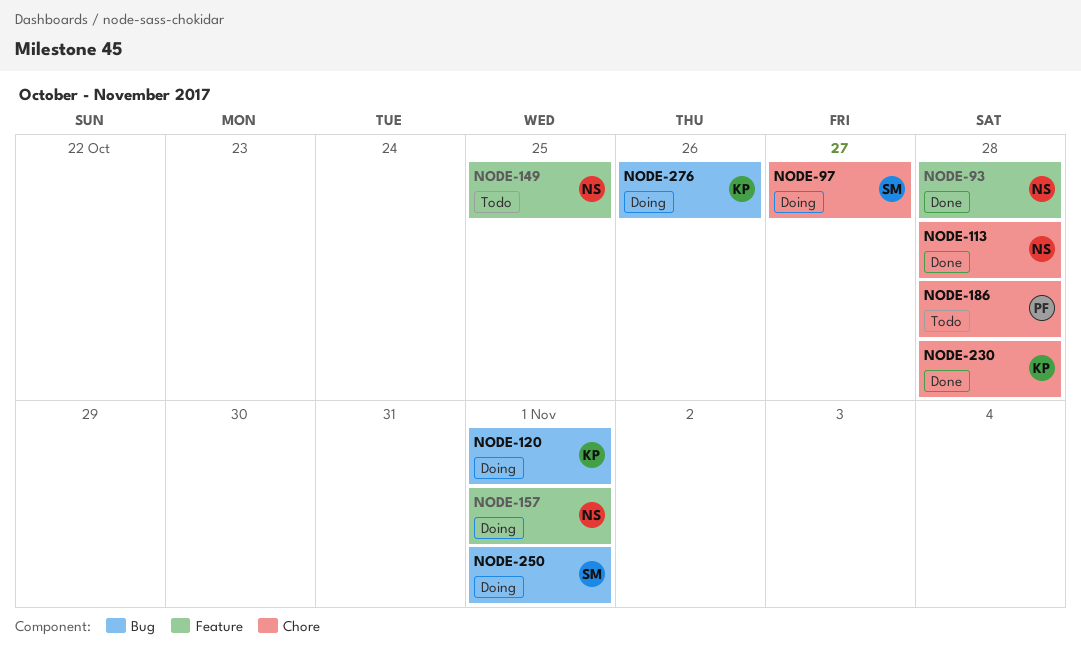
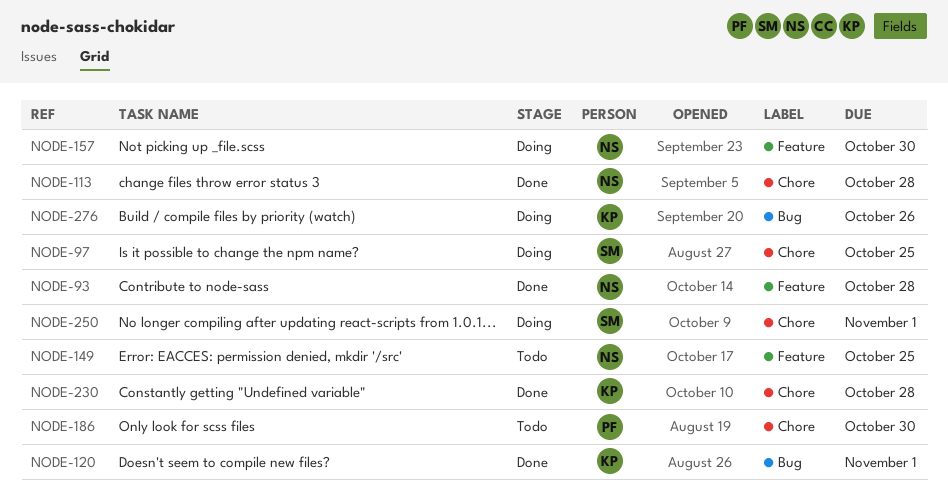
NODE-97, due: Oct 27 -> Oct 25
NODE-120, status: Doing -> Done
NODE-157, due: Nov 1 -> Oct 30
NODE-186, due: Oct 28 -> Oct 30
NODE-250, label: Bug -> Chore

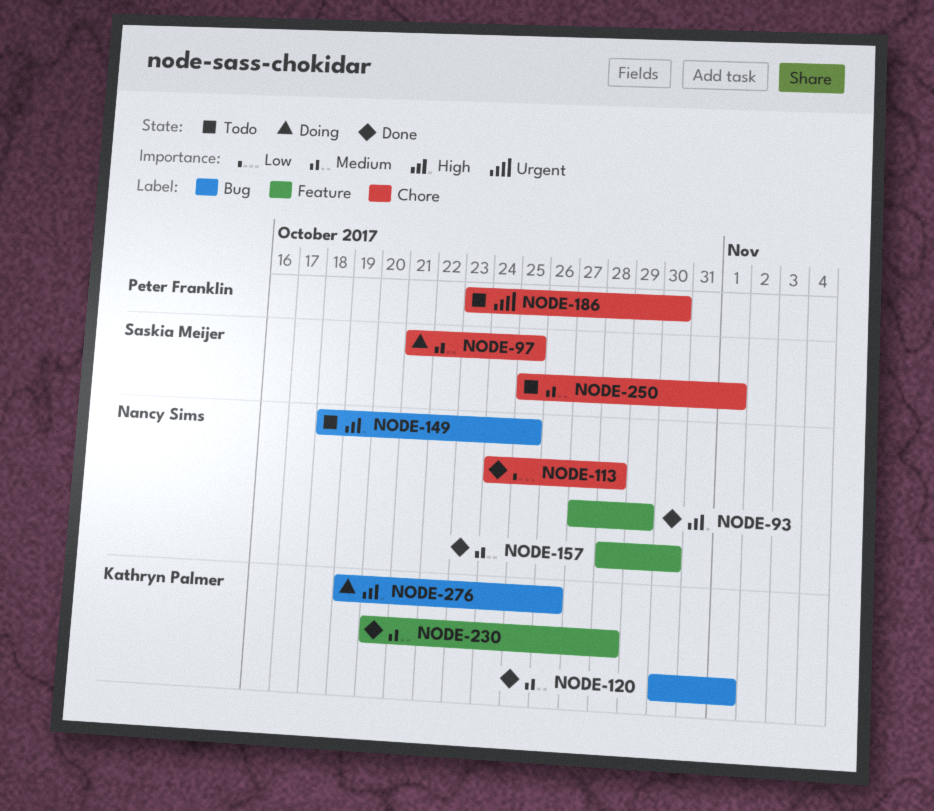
NODE-93, due: Oct 28 -> Oct 29
NODE-149, label: Feature -> Bug
NODE-157, status: Doing -> Done
NODE-230, label: Chore -> Feature
NODE-250, status: Doing -> Todo

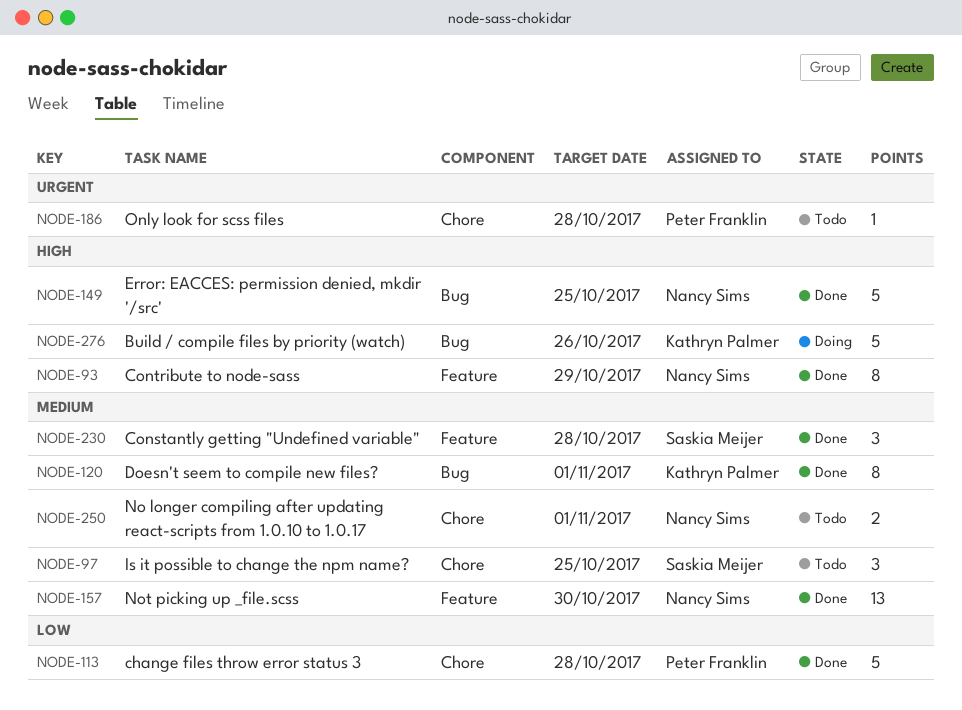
NODE-97, status: Doing -> Todo
NODE-113, owner: Nancy Sims -> Peter Franklin
NODE-149, status: Todo -> Done
NODE-186, due: Oct 30 -> Oct 28
NODE-230, owner: Kathryn Palmer -> Saskia Meijer
NODE-250, owner: Saskia Meijer -> Nancy Sims

